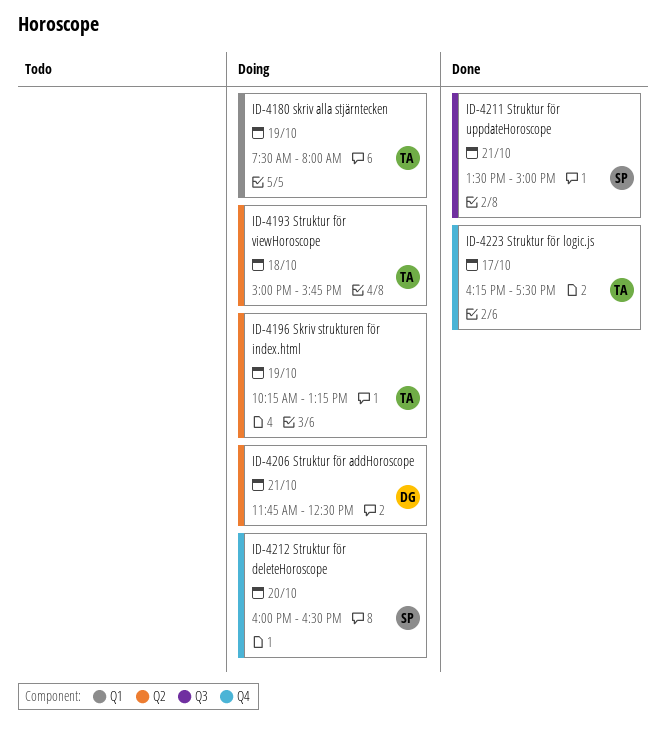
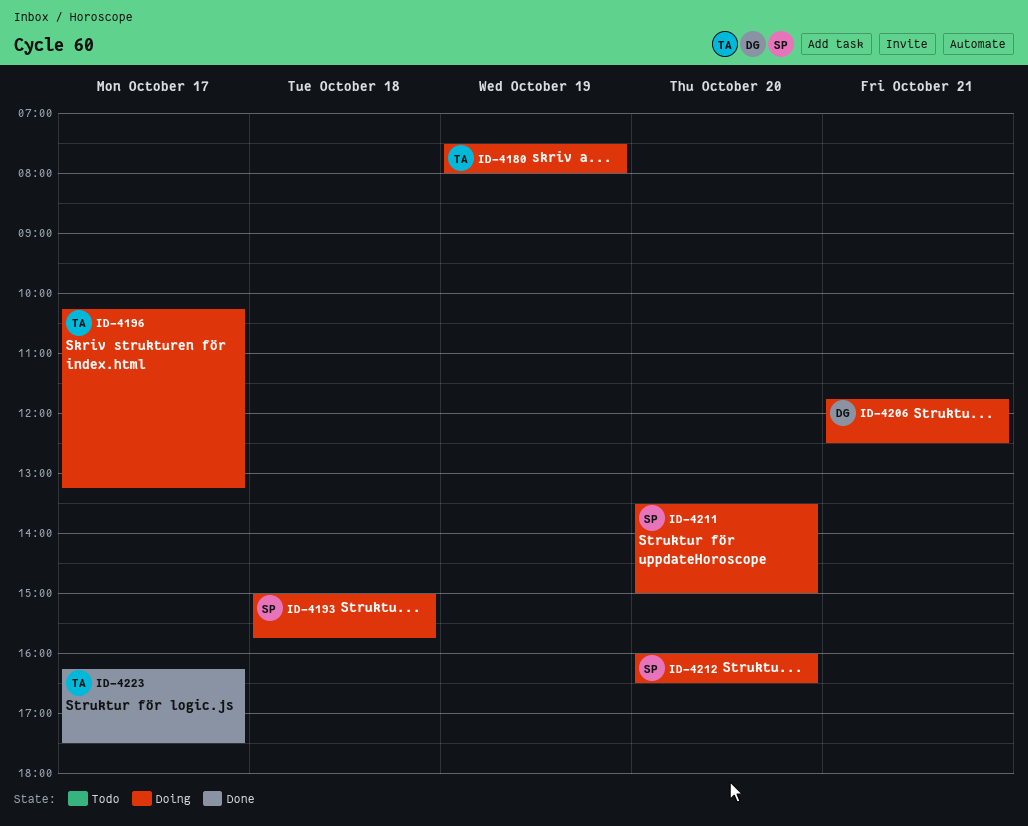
ID-4193, owner: TA -> SP
ID-4196, day: Oct 19 -> Oct 17
ID-4211, status: Done -> Doing
ID-4211, day: Oct 21 -> Oct 20

